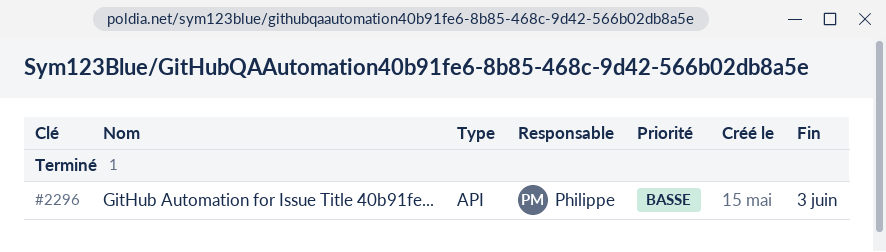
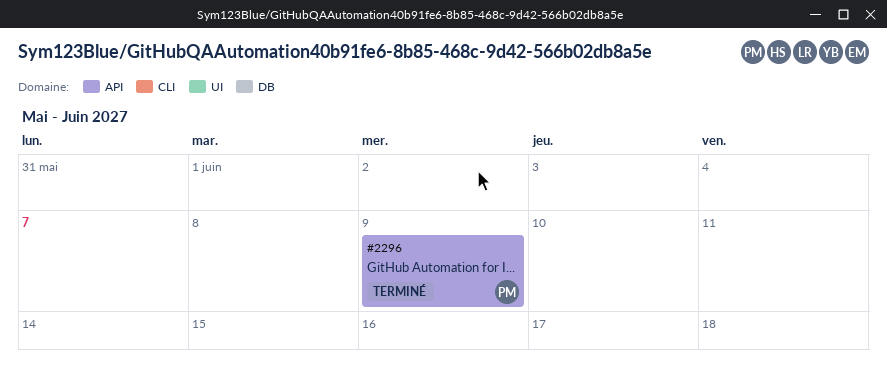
#2296, due: Jun 3 -> Jun 9

